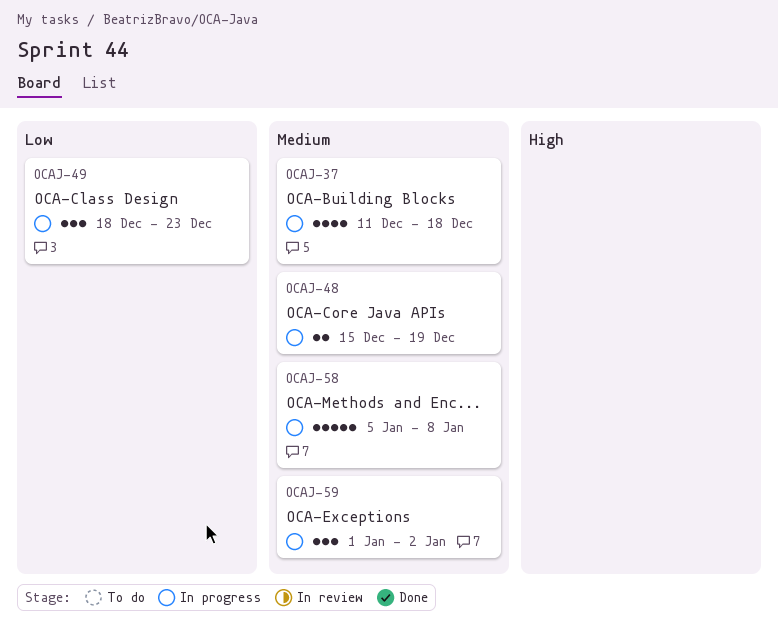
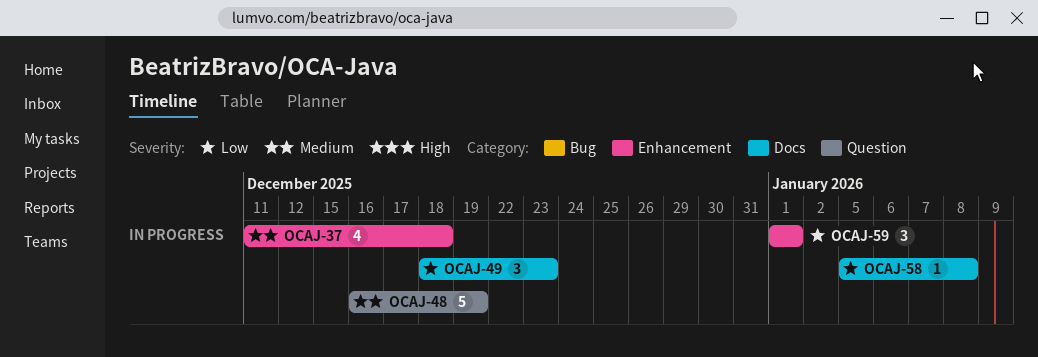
OCAJ-48, estimate: 2 -> 5
OCAJ-48, start: Dec 15 -> Dec 16
OCAJ-58, priority: Medium -> Low
OCAJ-58, estimate: 5 -> 1
OCAJ-59, priority: Medium -> Low
OCAJ-59, due: Jan 2 -> Jan 1

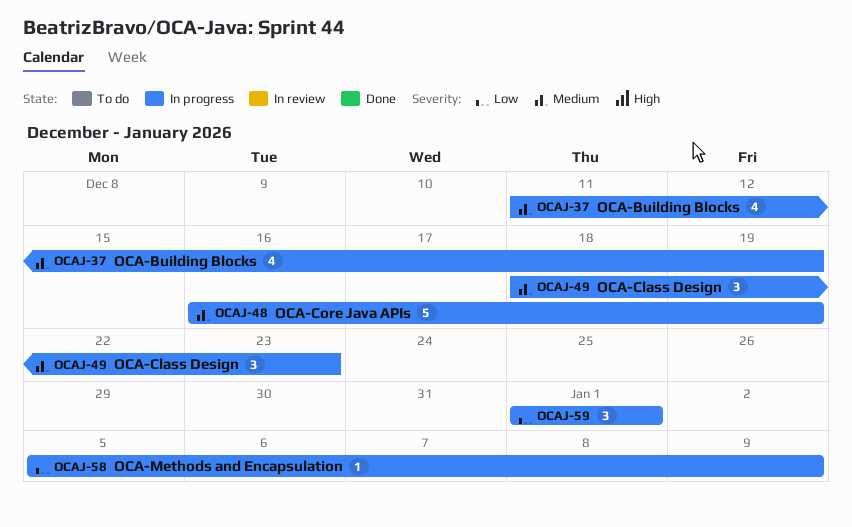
OCAJ-37, due: Dec 18 -> Dec 19
OCAJ-49, priority: Low -> Medium
OCAJ-58, due: Jan 8 -> Jan 9

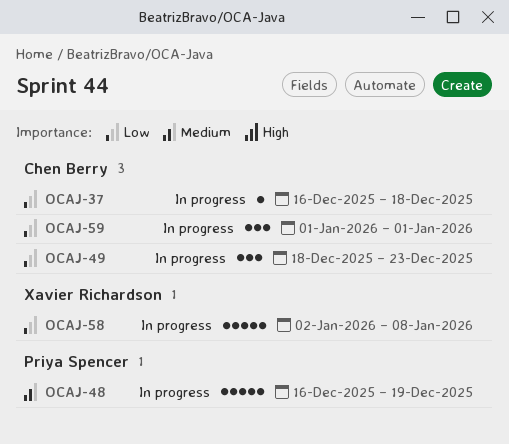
OCAJ-37, priority: Medium -> Low
OCAJ-37, estimate: 4 -> 1
OCAJ-37, start: Dec 11 -> Dec 16
OCAJ-37, due: Dec 19 -> Dec 18
OCAJ-49, priority: Medium -> Low
OCAJ-58, estimate: 1 -> 5
OCAJ-58, start: Jan 5 -> Jan 2
OCAJ-58, due: Jan 9 -> Jan 8

